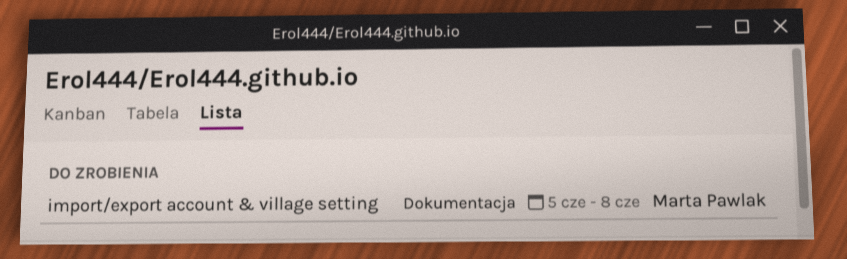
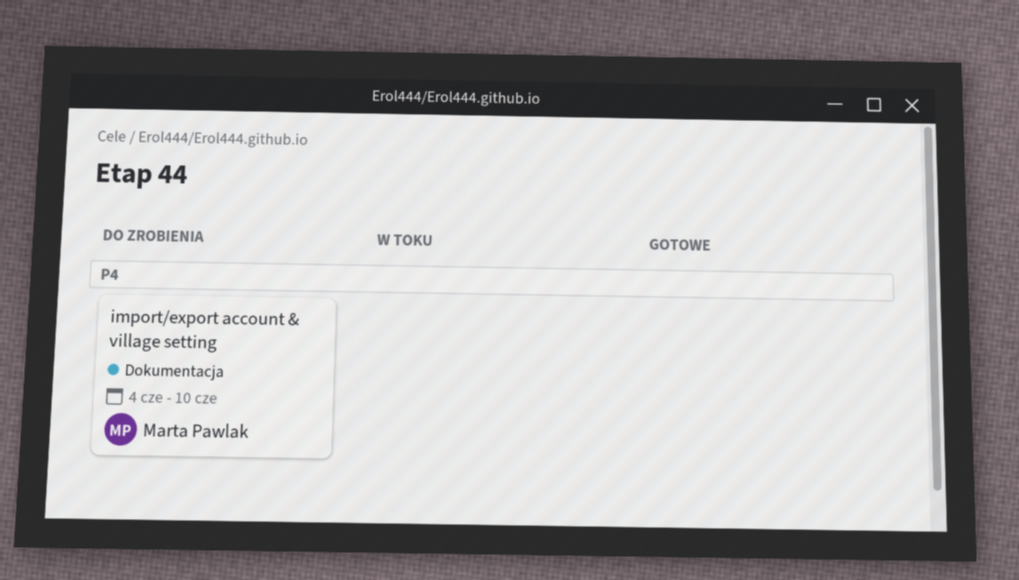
import/export account & village setting, start: Jun 5 -> Jun 4
import/export account & village setting, due: Jun 8 -> Jun 10

